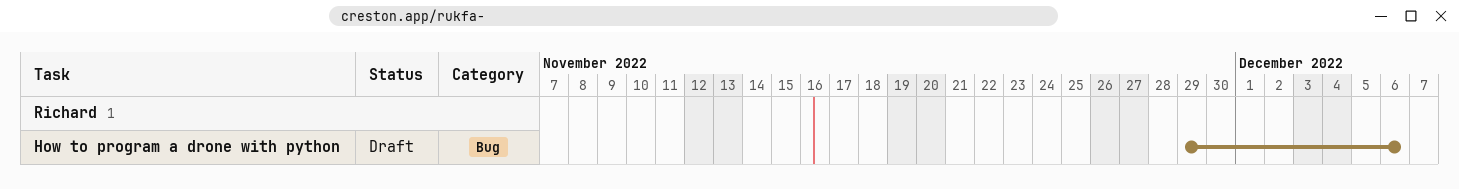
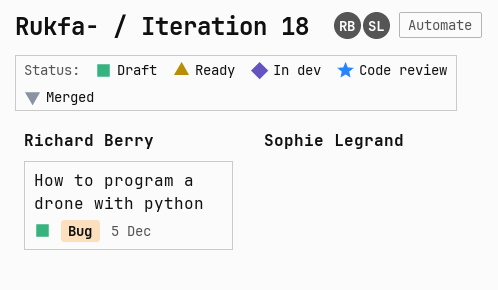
How to program a drone with python, due: Dec 6 -> Dec 5

